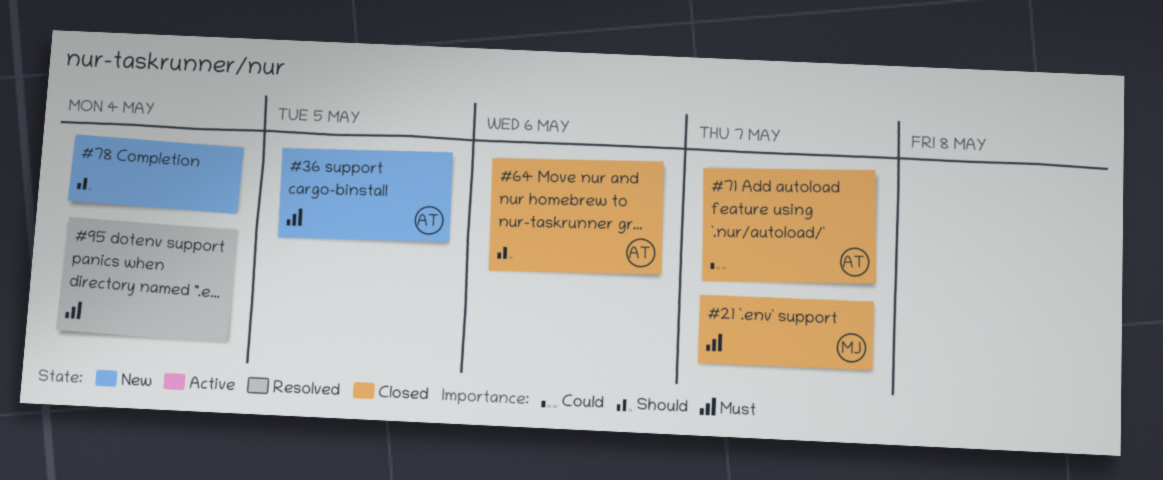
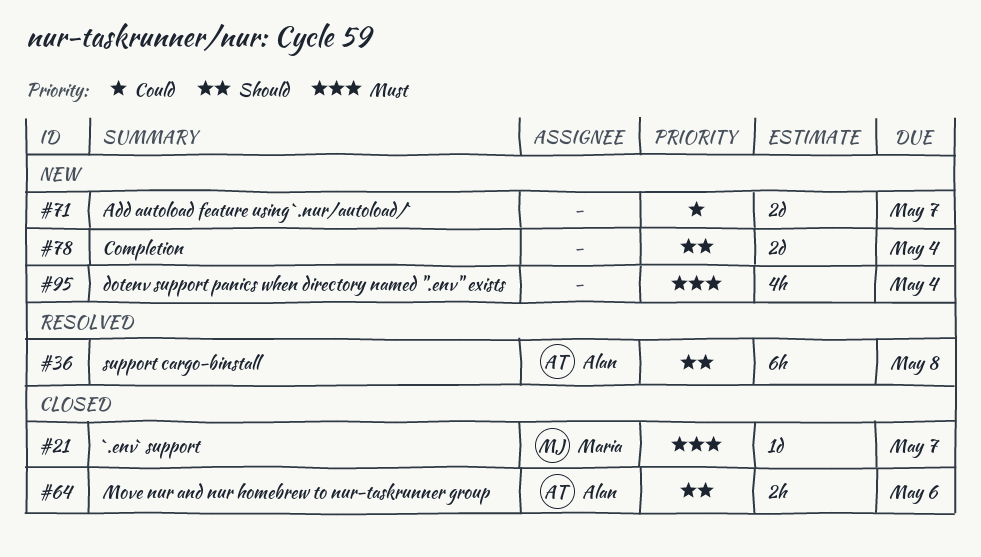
#36, status: New -> Resolved
#36, priority: Must -> Should
#36, due: May 5 -> May 8
#71, status: Closed -> New
#71, owner: Alan -> none
#95, status: Resolved -> New

